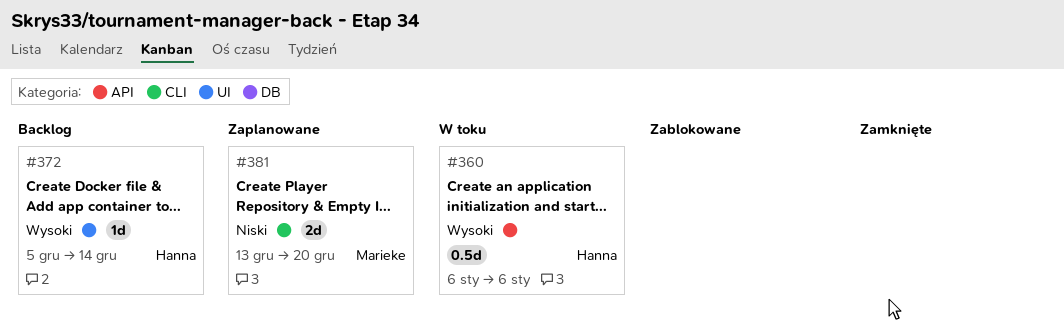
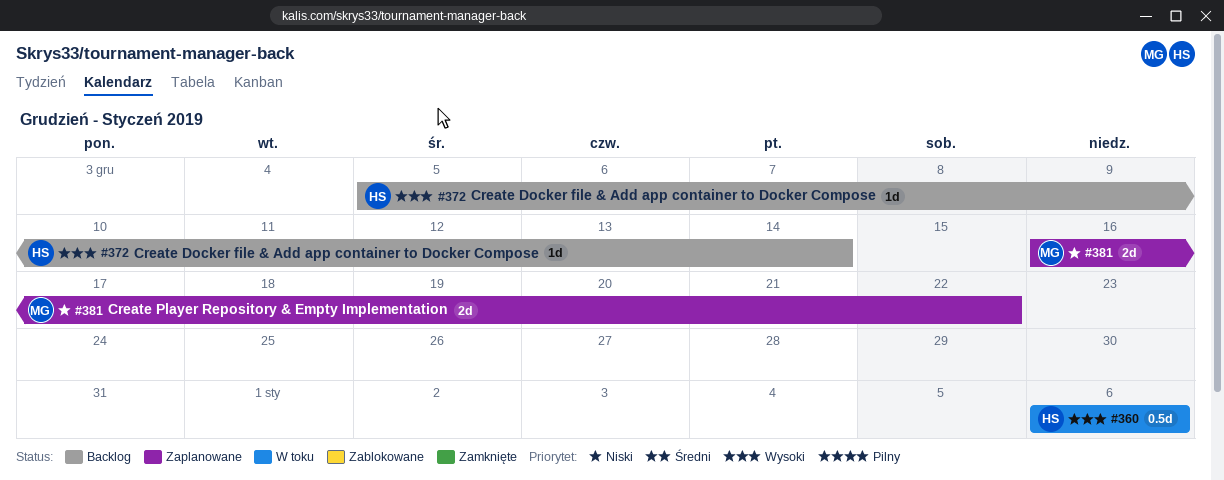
#381, start: Dec 13 -> Dec 16
#381, due: Dec 20 -> Dec 22

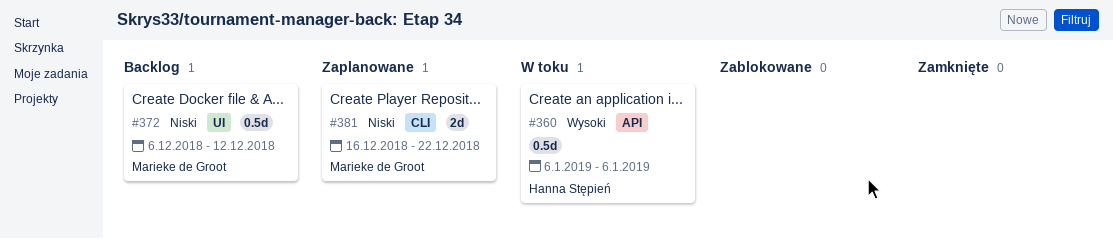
#372, owner: Hanna Stępień -> Marieke de Groot
#372, priority: Wysoki -> Niski
#372, estimate: 1d -> 0.5d
#372, start: Dec 5 -> Dec 6
#372, due: Dec 14 -> Dec 12

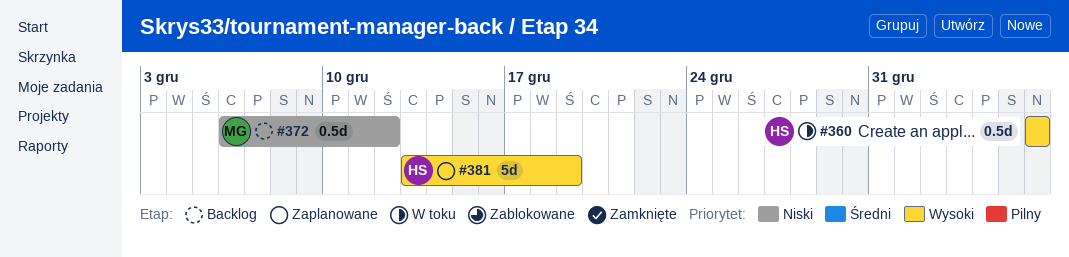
#381, owner: Marieke de Groot -> Hanna Stępień
#381, priority: Niski -> Wysoki
#381, estimate: 2d -> 5d
#381, start: Dec 16 -> Dec 13
#381, due: Dec 22 -> Dec 19

